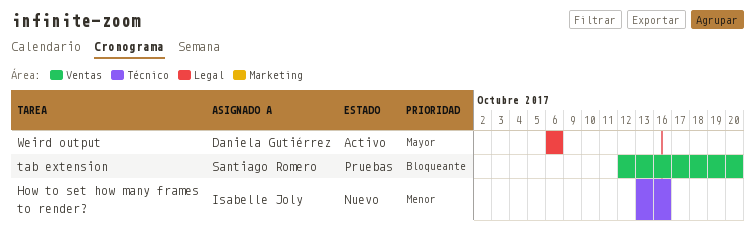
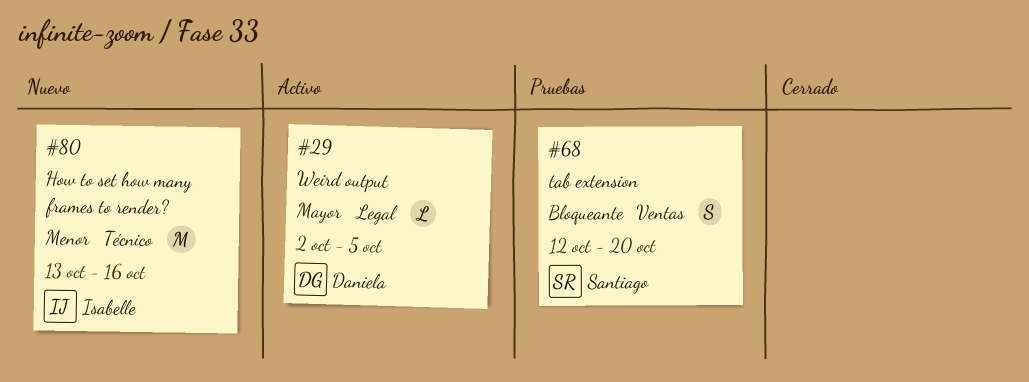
Weird output, start: Oct 6 -> Oct 2
Weird output, due: Oct 6 -> Oct 5

